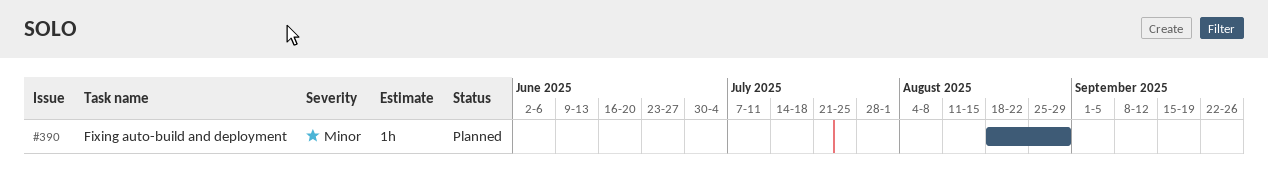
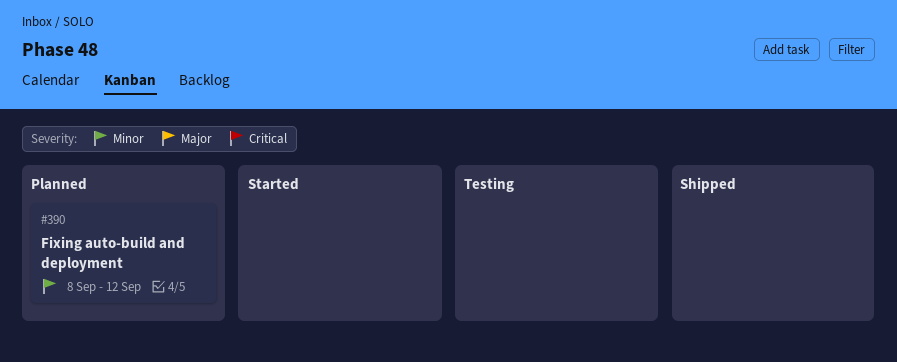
#390, start: Aug 18 -> Sep 8
#390, due: Aug 29 -> Sep 12

